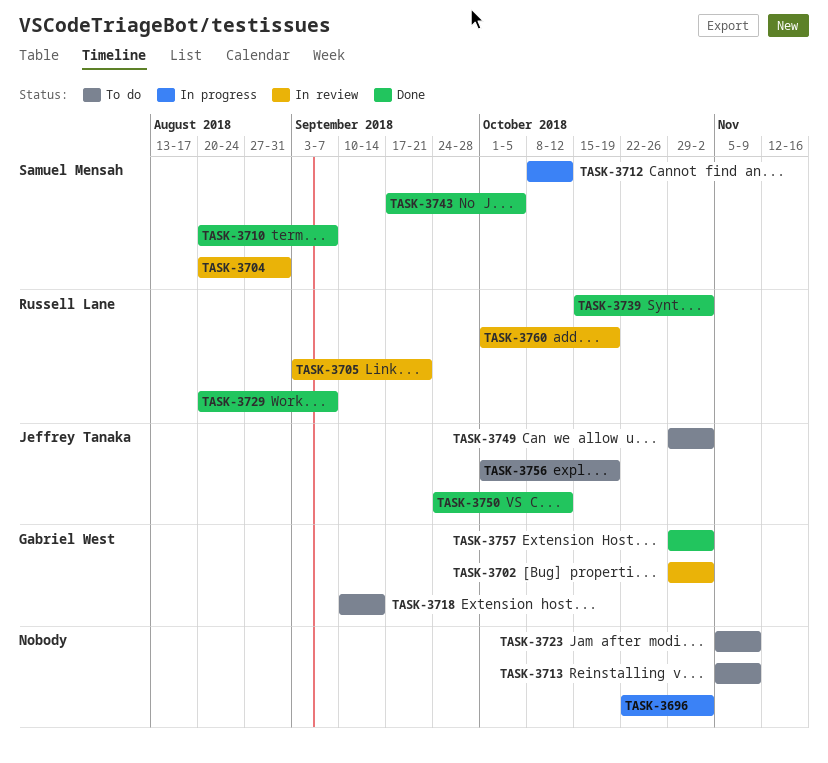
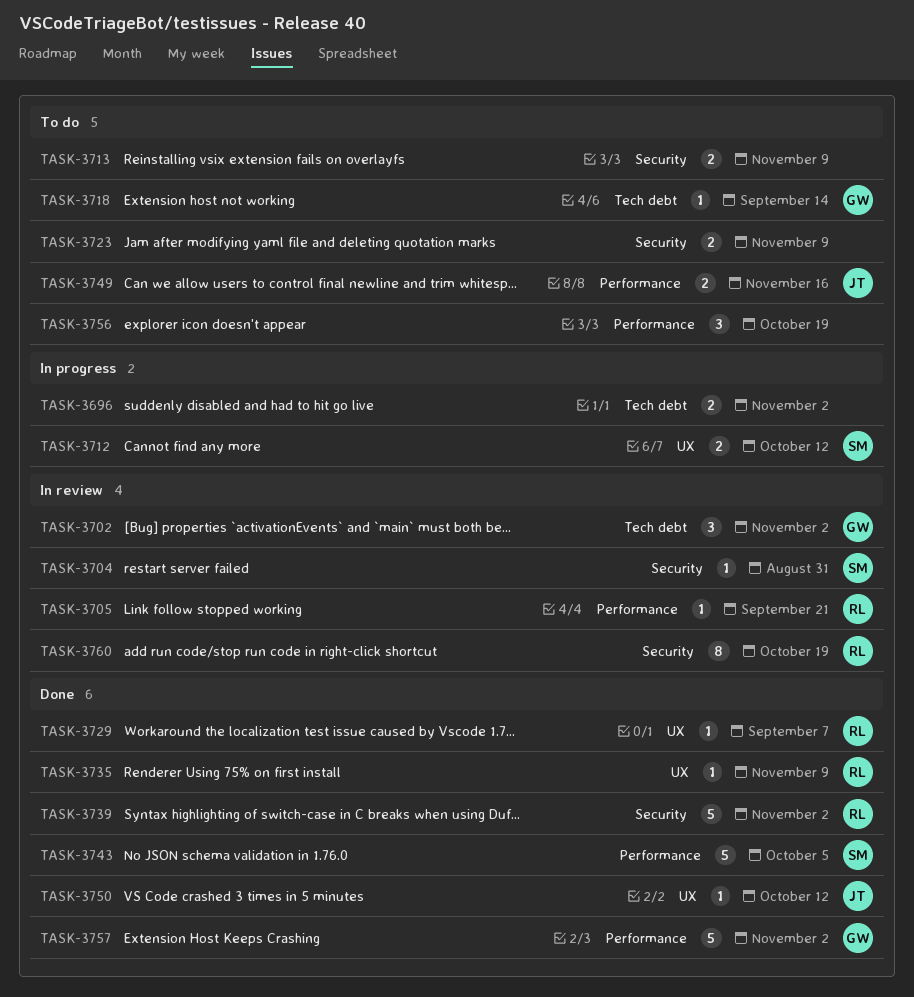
TASK-3710: present -> none
TASK-3735: none -> present
TASK-3749, due: Nov 2 -> Nov 16
TASK-3756, owner: Jeffrey Tanaka -> none

